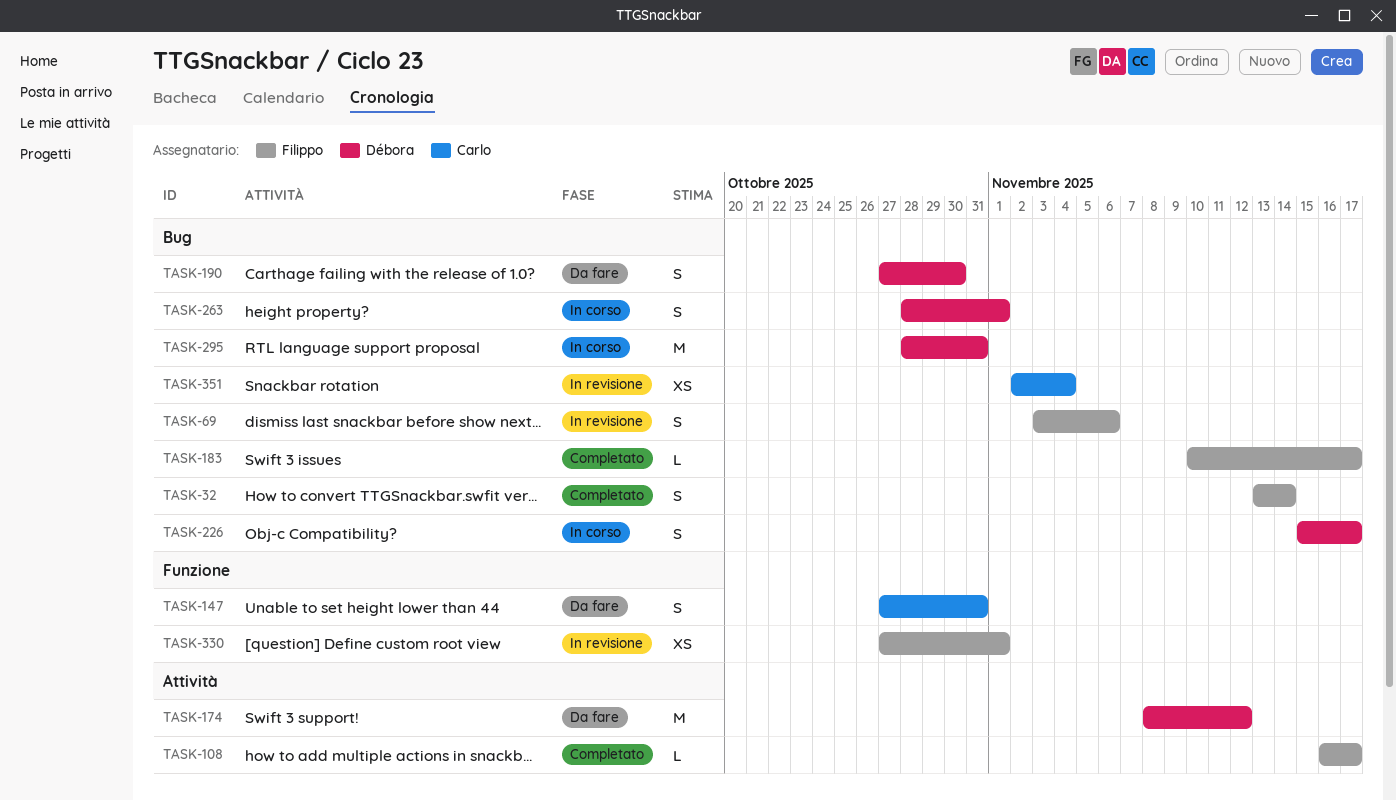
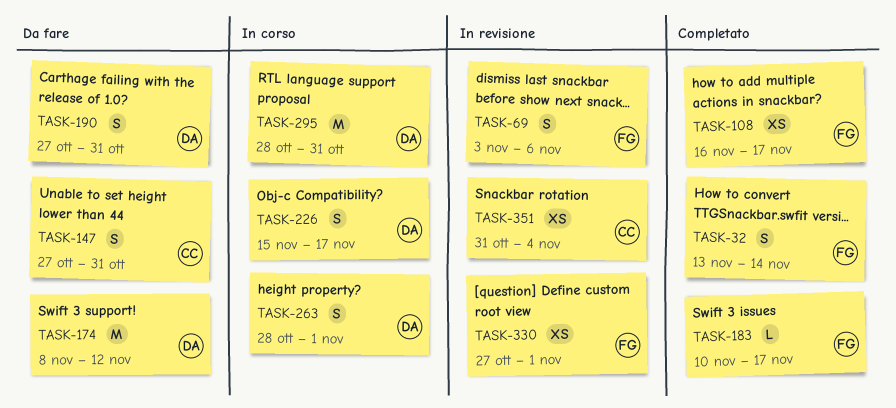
TASK-108, estimate: L -> XS
TASK-190, due: Oct 30 -> Oct 31
TASK-351, start: Nov 2 -> Oct 31

